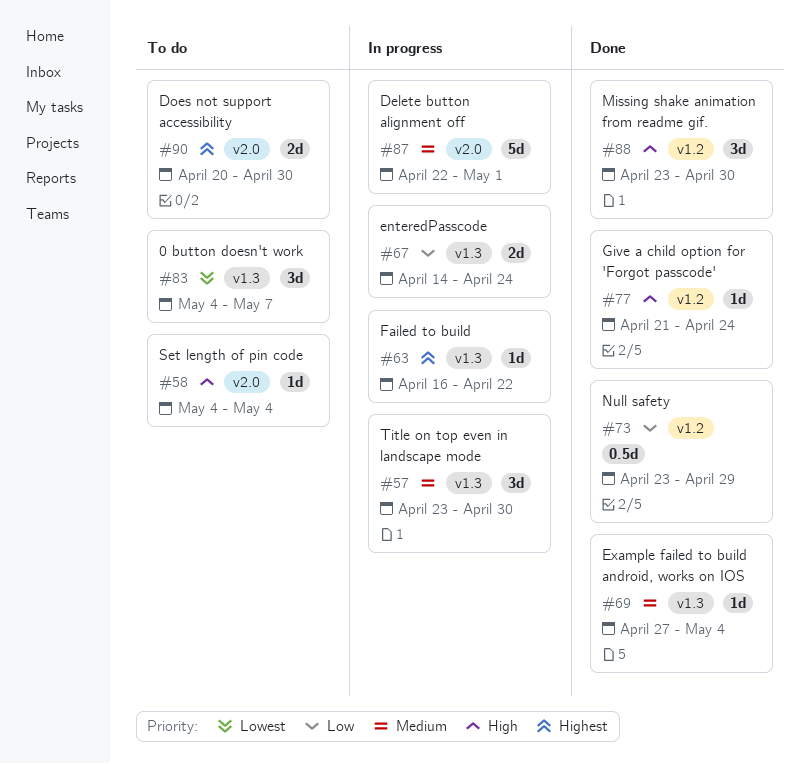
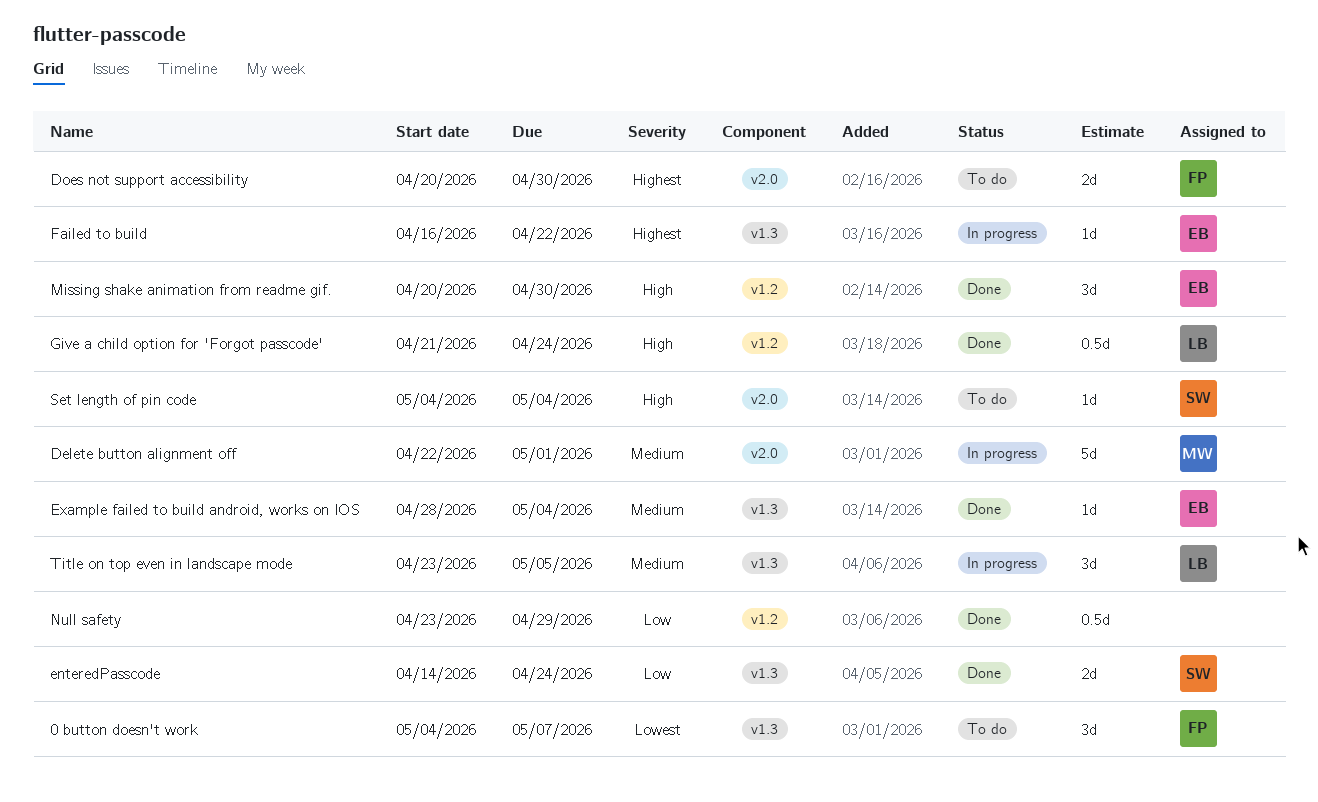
enteredPasscode, status: In progress -> Done
Example failed to build android, works on IOS, start: Apr 27 -> Apr 28
Give a child option for 'Forgot passcode', estimate: 1d -> 0.5d
Missing shake animation from readme gif., start: Apr 23 -> Apr 20
Title on top even in landscape mode, due: Apr 30 -> May 5

